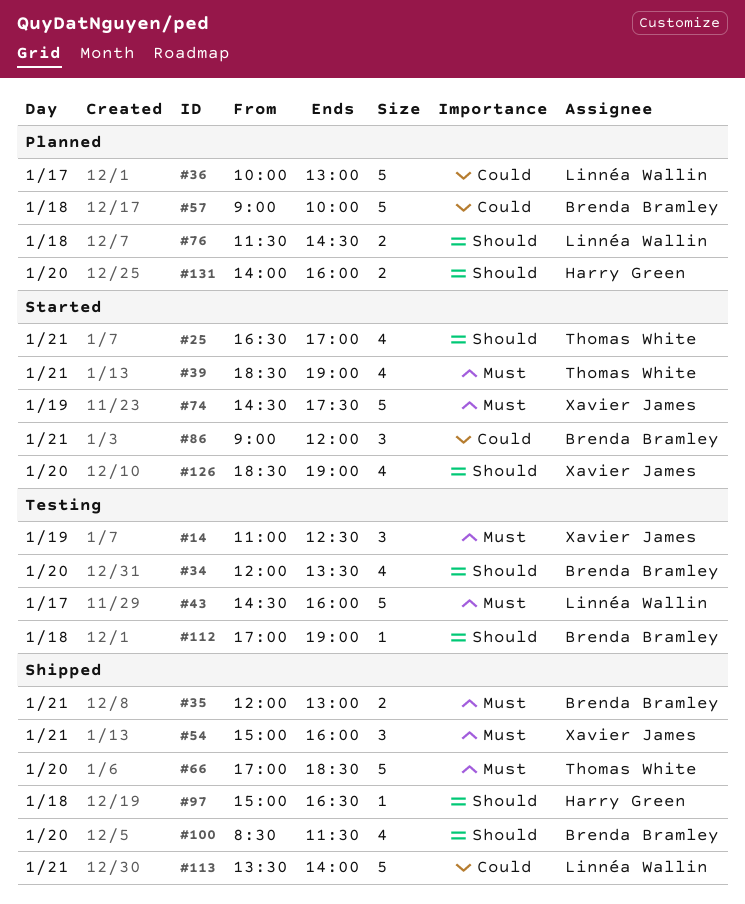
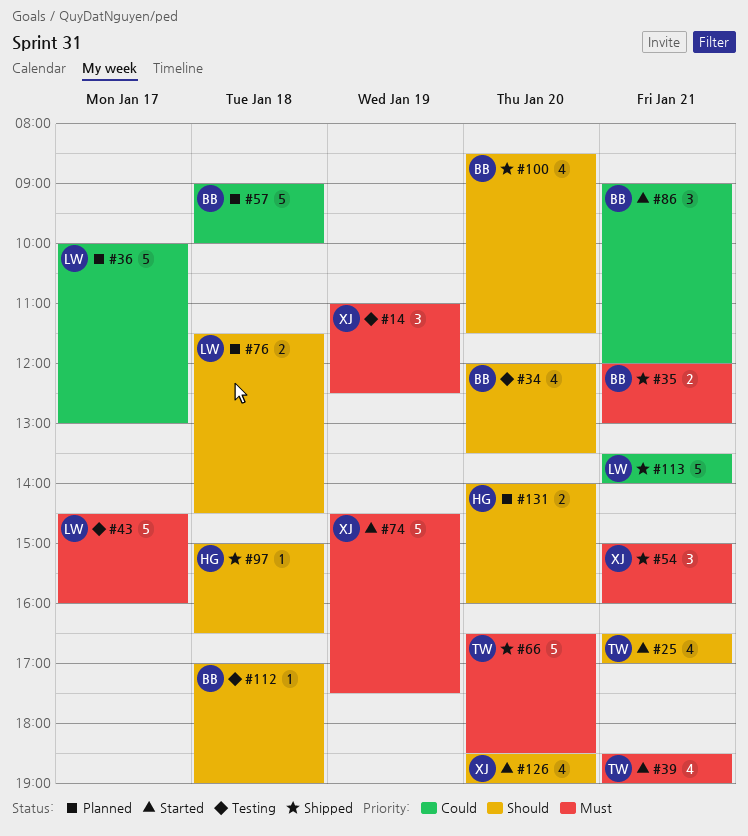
#66, begins: 17:00 -> 16:30

